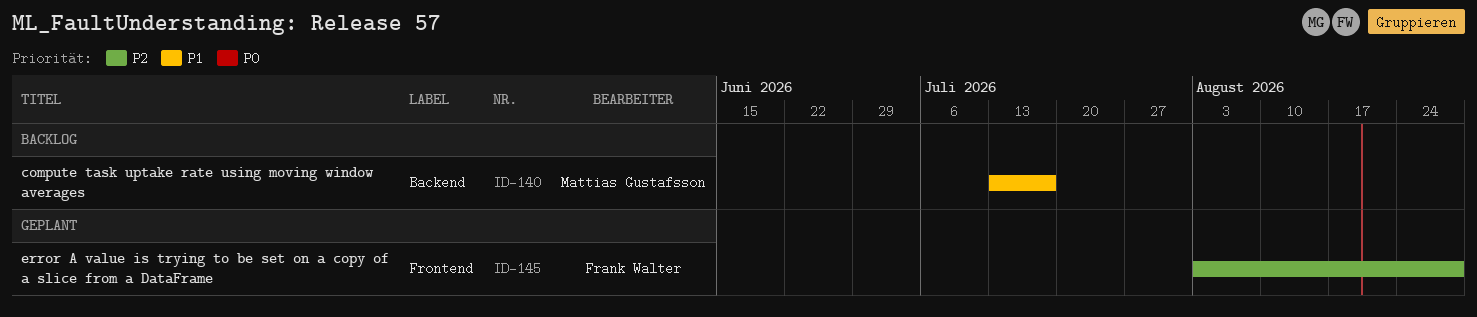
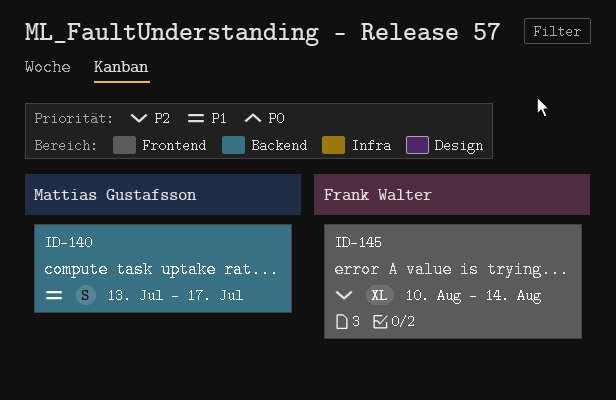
ID-145, start: Aug 3 -> Aug 10
ID-145, due: Aug 28 -> Aug 14

